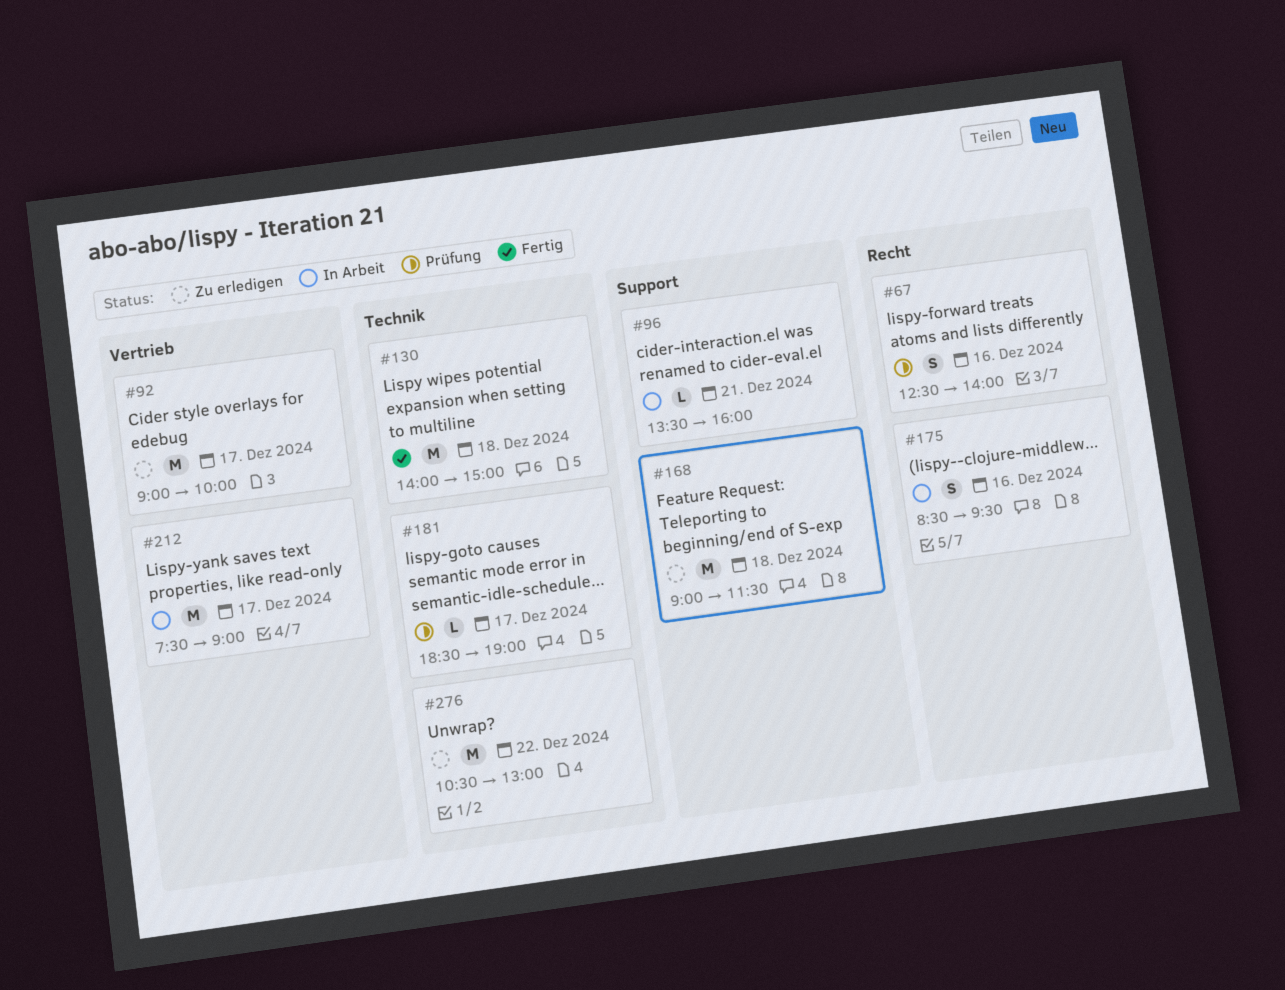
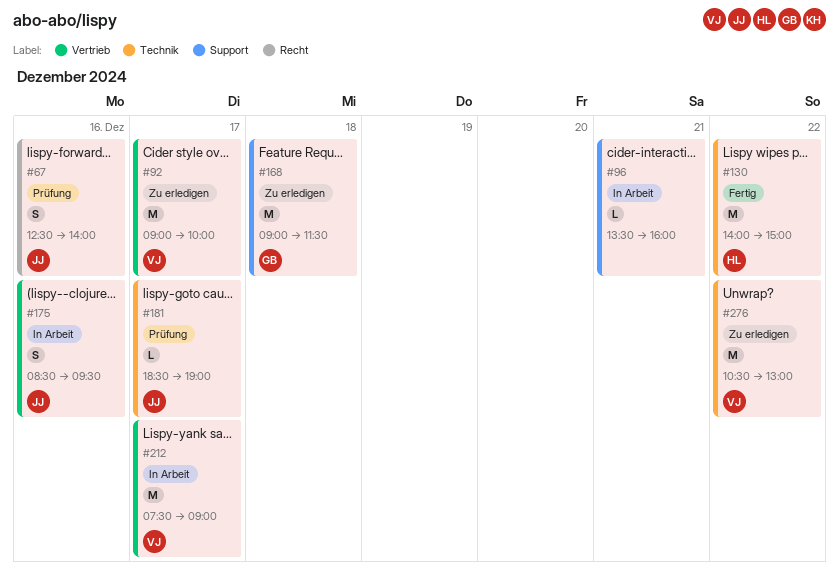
#130, day: Dec 18 -> Dec 22
#175, label: Recht -> Vertrieb

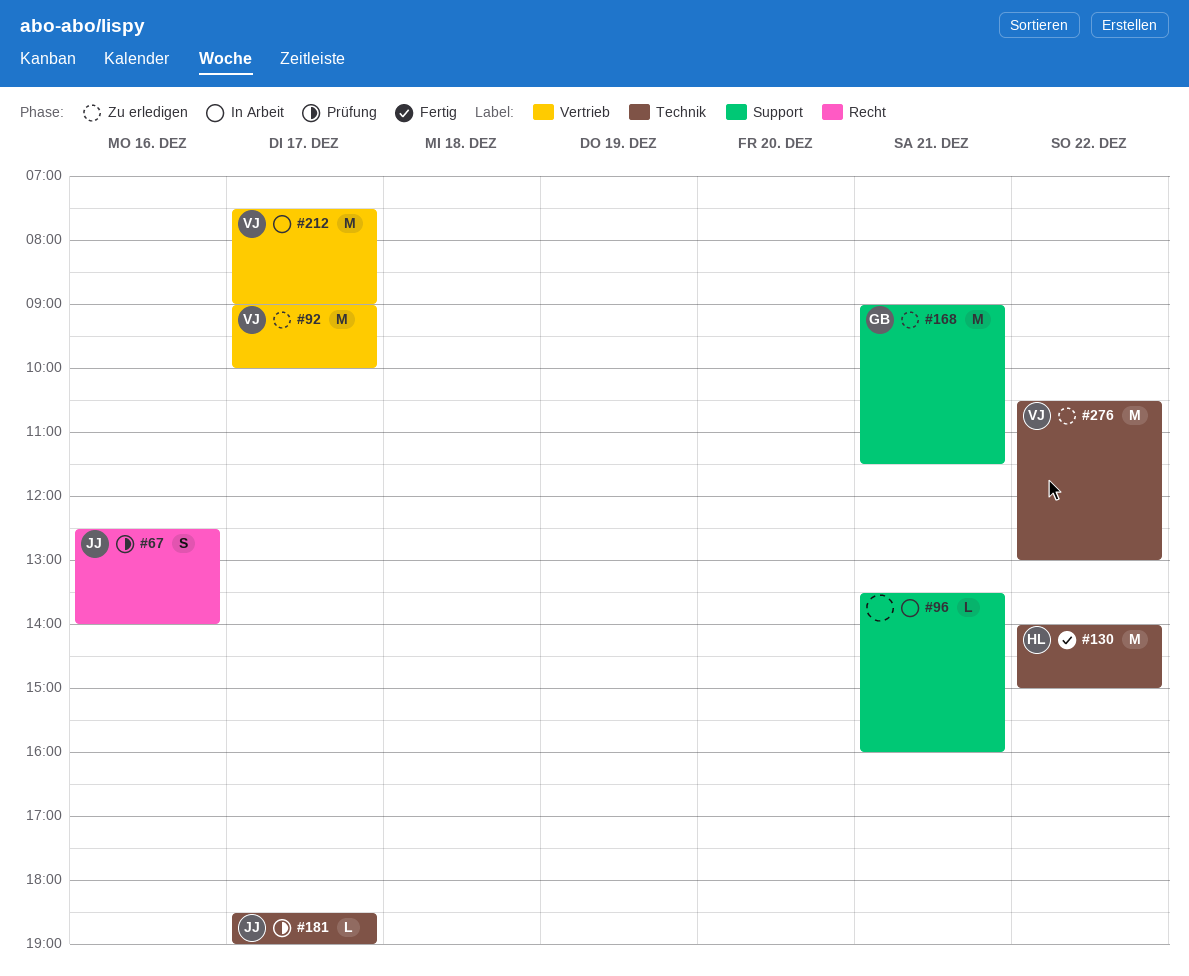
#168, day: Dec 18 -> Dec 21
#175: present -> none

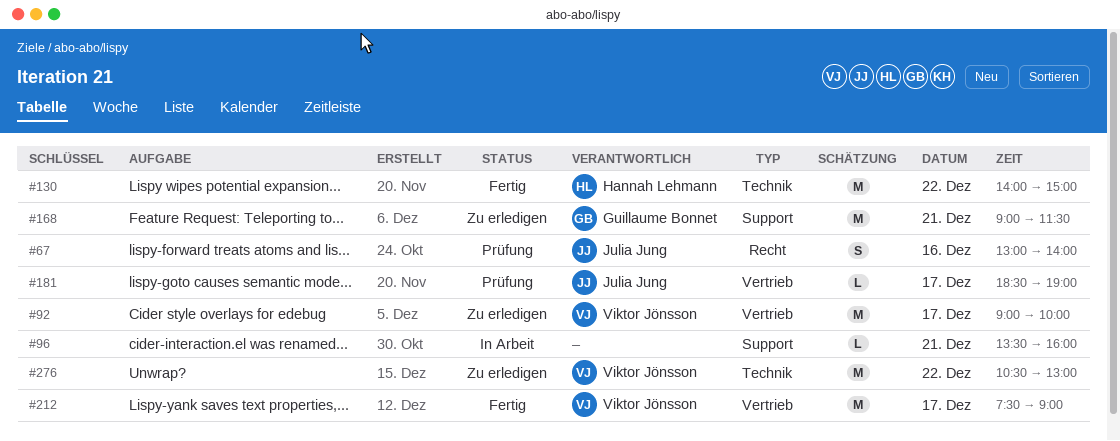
#67, begins: 12:30 -> 13:00
#181, label: Technik -> Vertrieb
#212, status: In Arbeit -> Fertig

